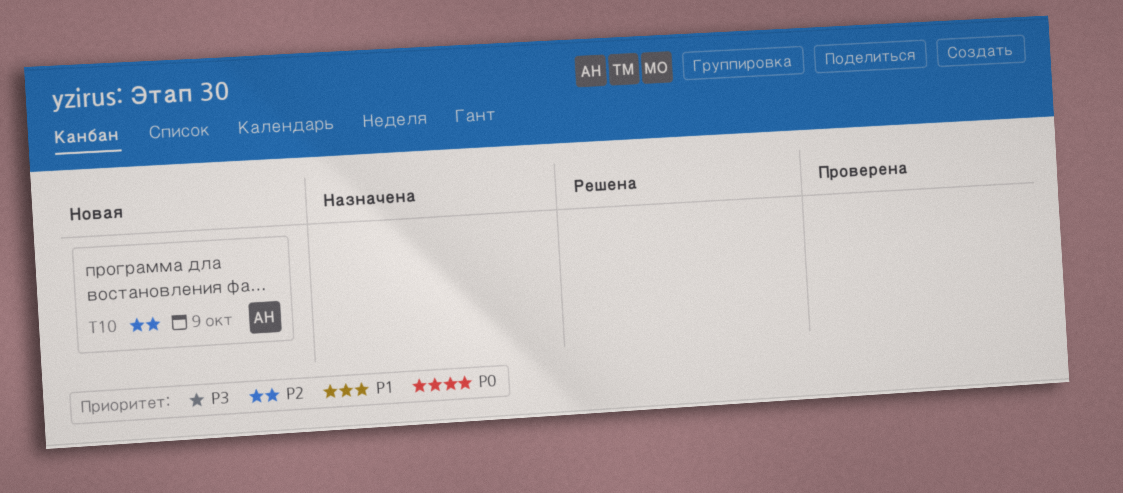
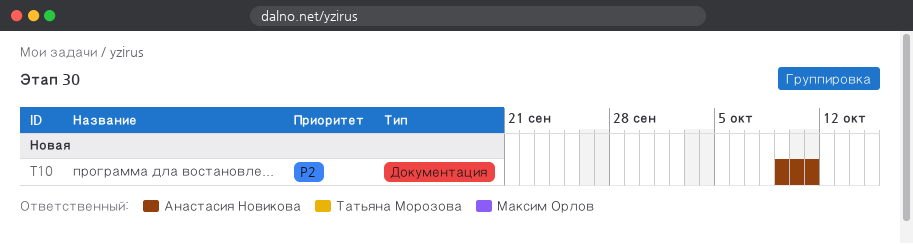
T10, due: Oct 9 -> Oct 11

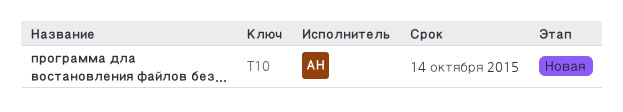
T10, due: Oct 11 -> Oct 14

